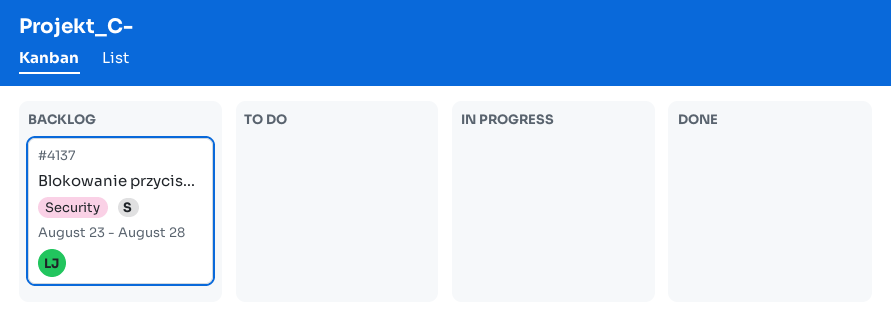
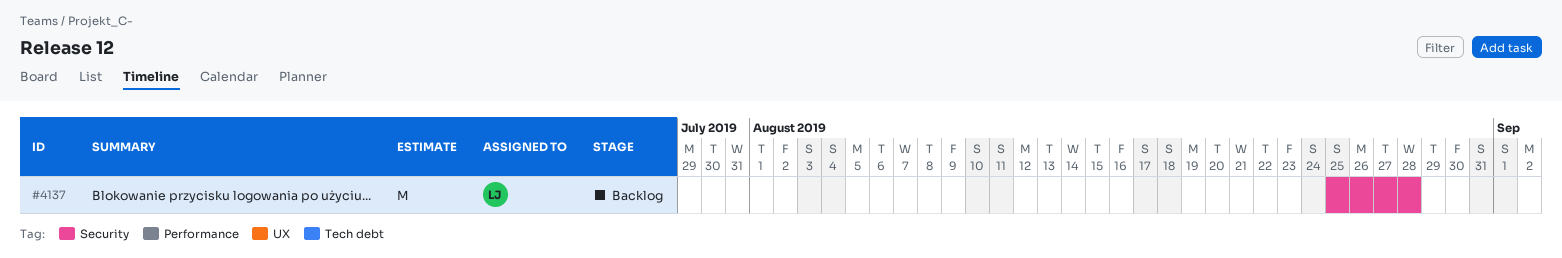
#4137, estimate: S -> M
#4137, start: Aug 23 -> Aug 25

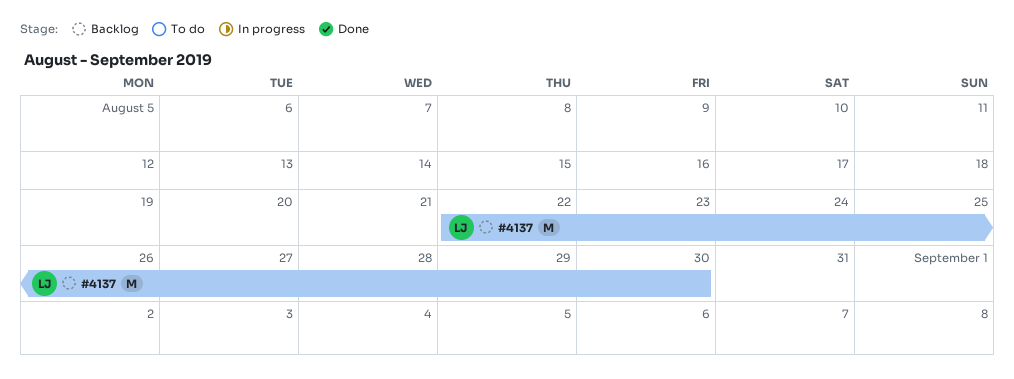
#4137, start: Aug 25 -> Aug 22
#4137, due: Aug 28 -> Aug 30

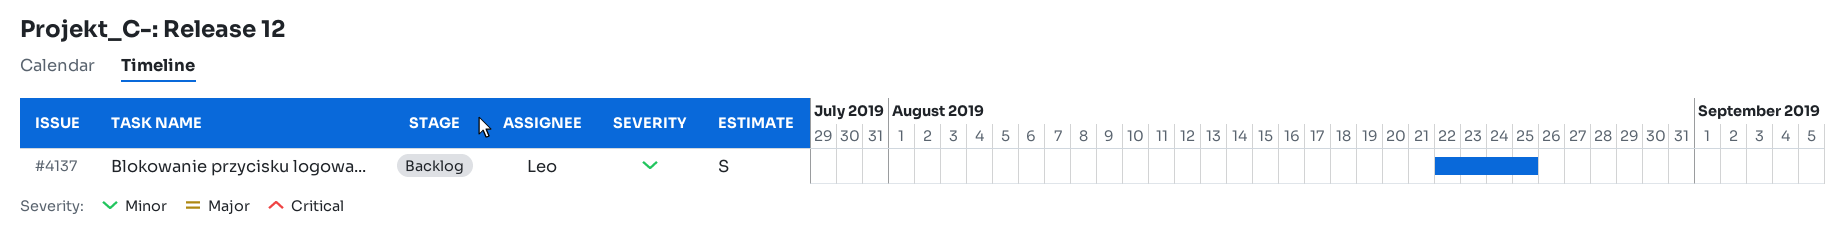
#4137, estimate: M -> S
#4137, due: Aug 30 -> Aug 25

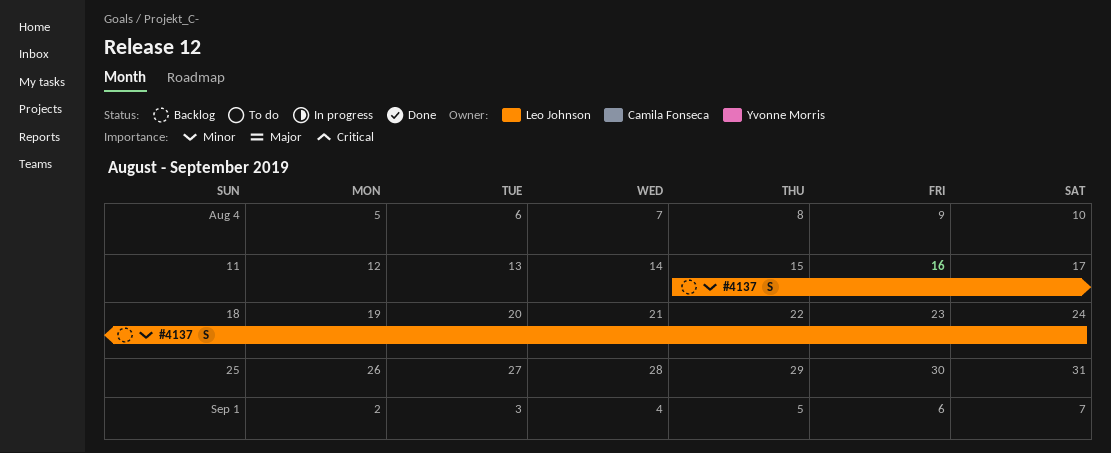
#4137, start: Aug 22 -> Aug 15
#4137, due: Aug 25 -> Aug 24

